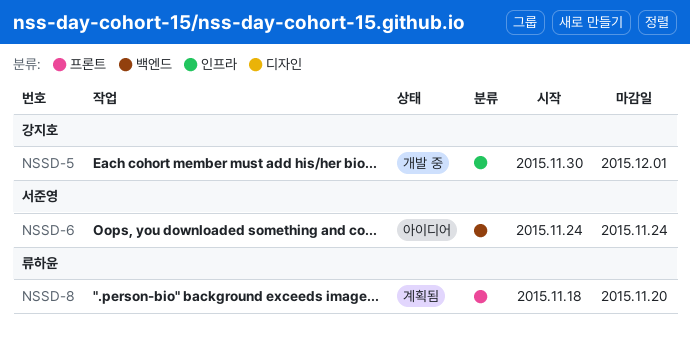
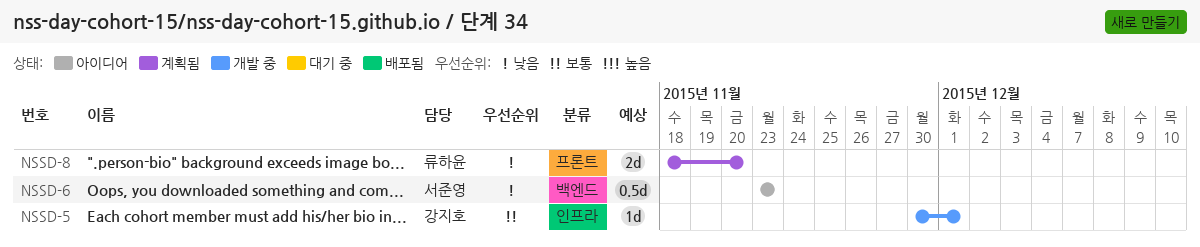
NSSD-6, start: Nov 24 -> Nov 23
NSSD-6, due: Nov 24 -> Nov 23

